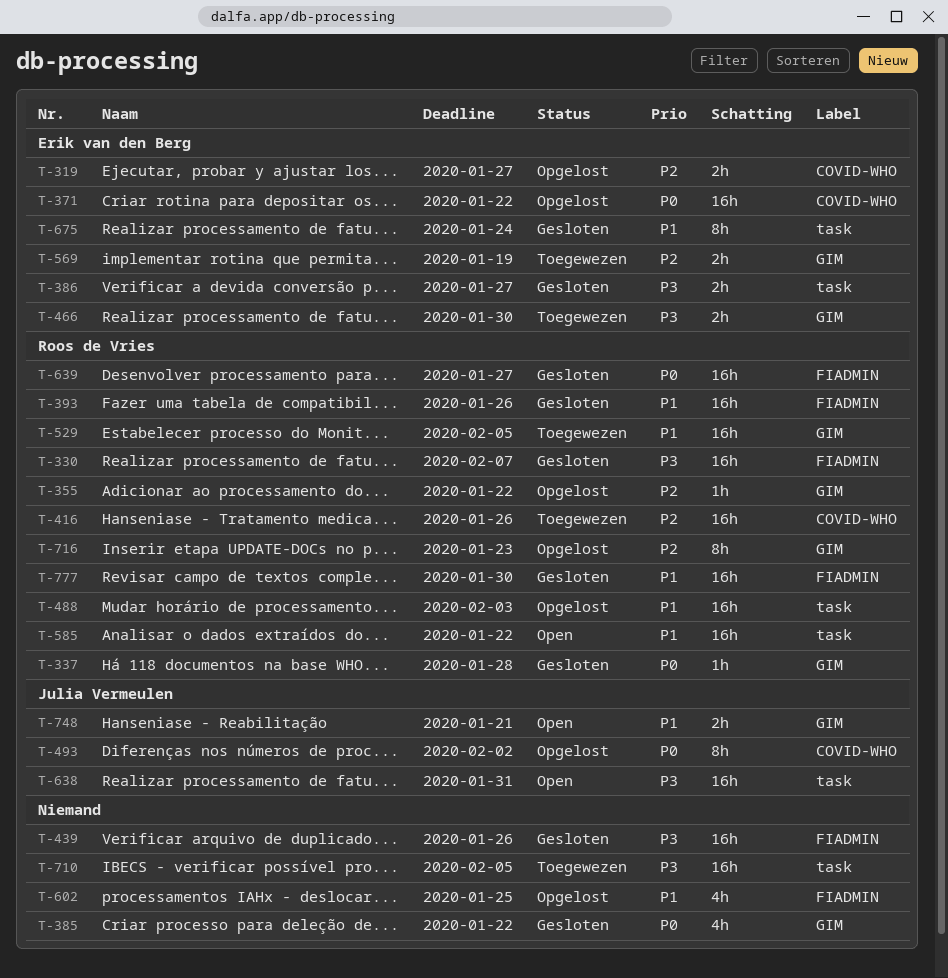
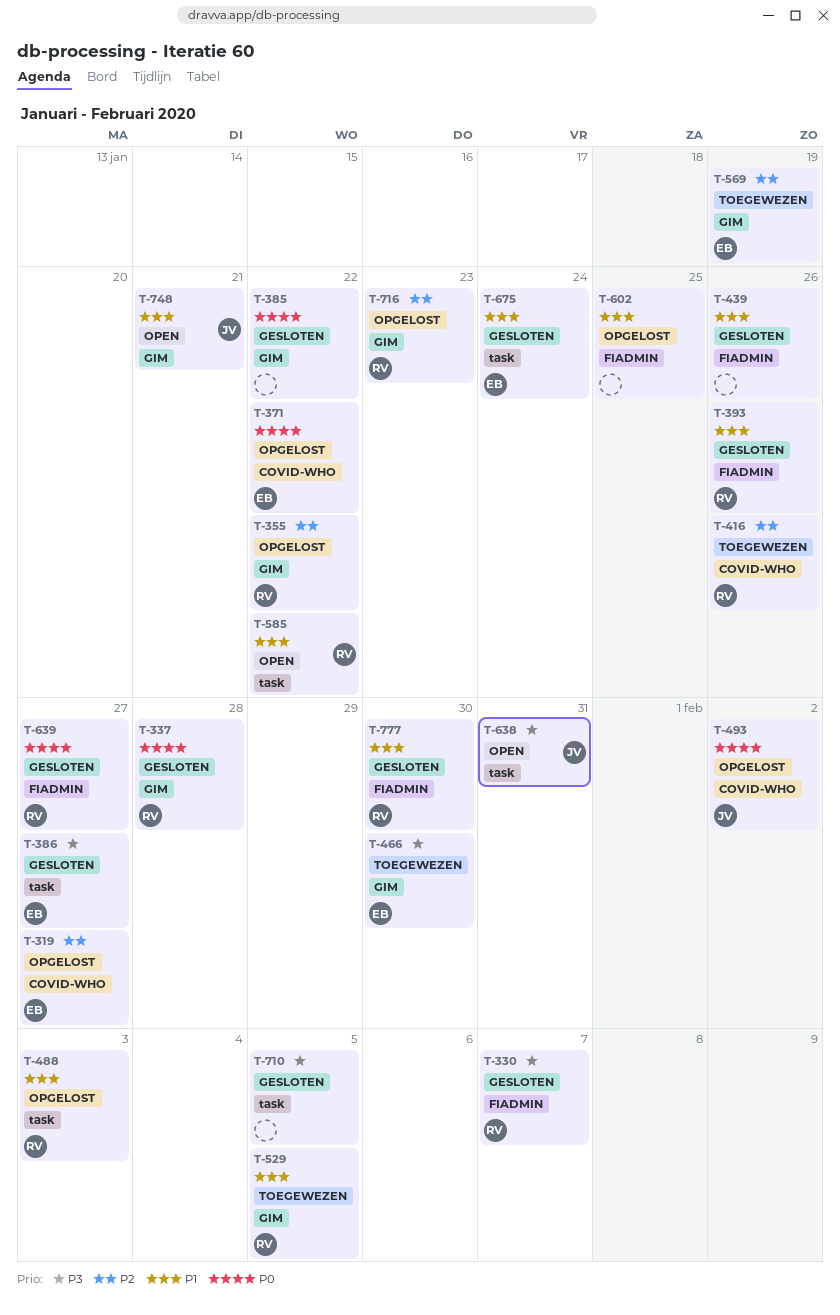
T-439, priority: P3 -> P1
T-710, status: Toegewezen -> Gesloten

